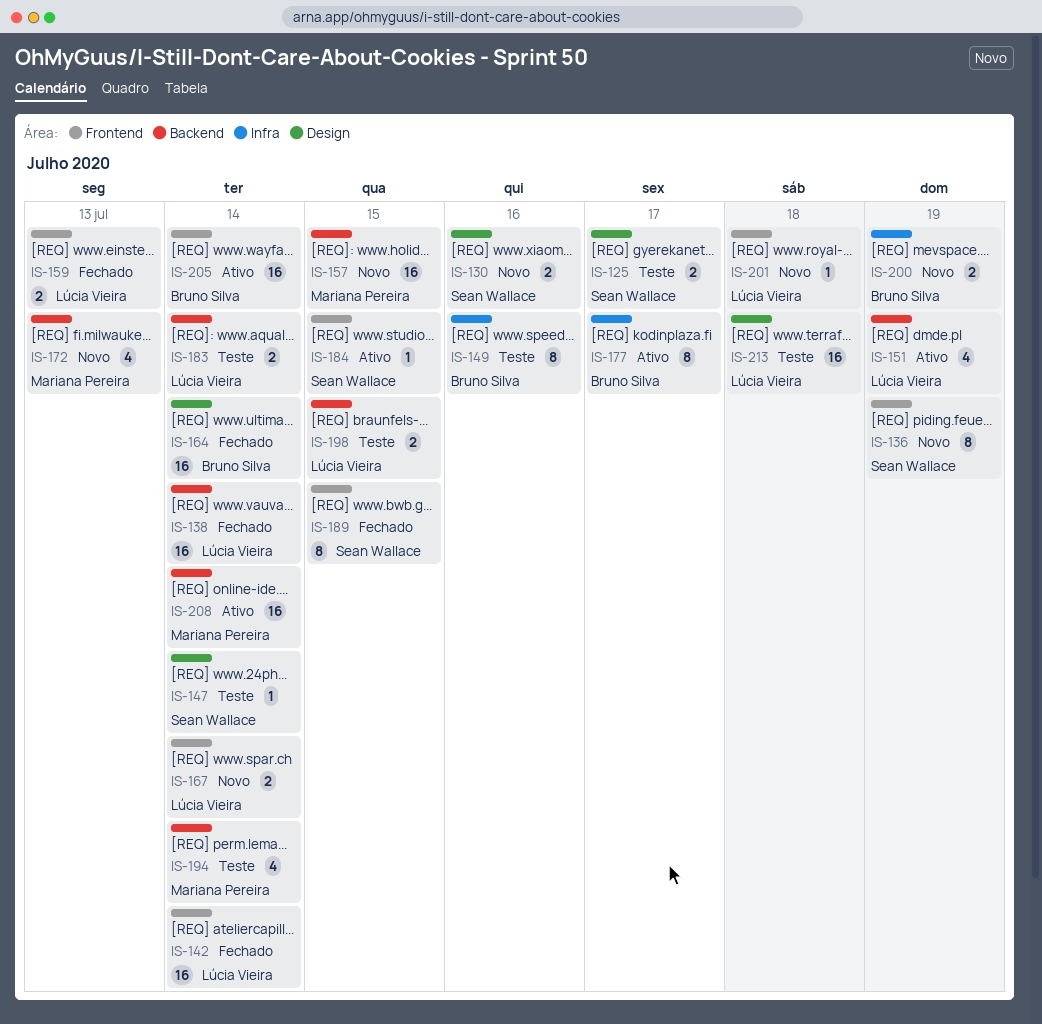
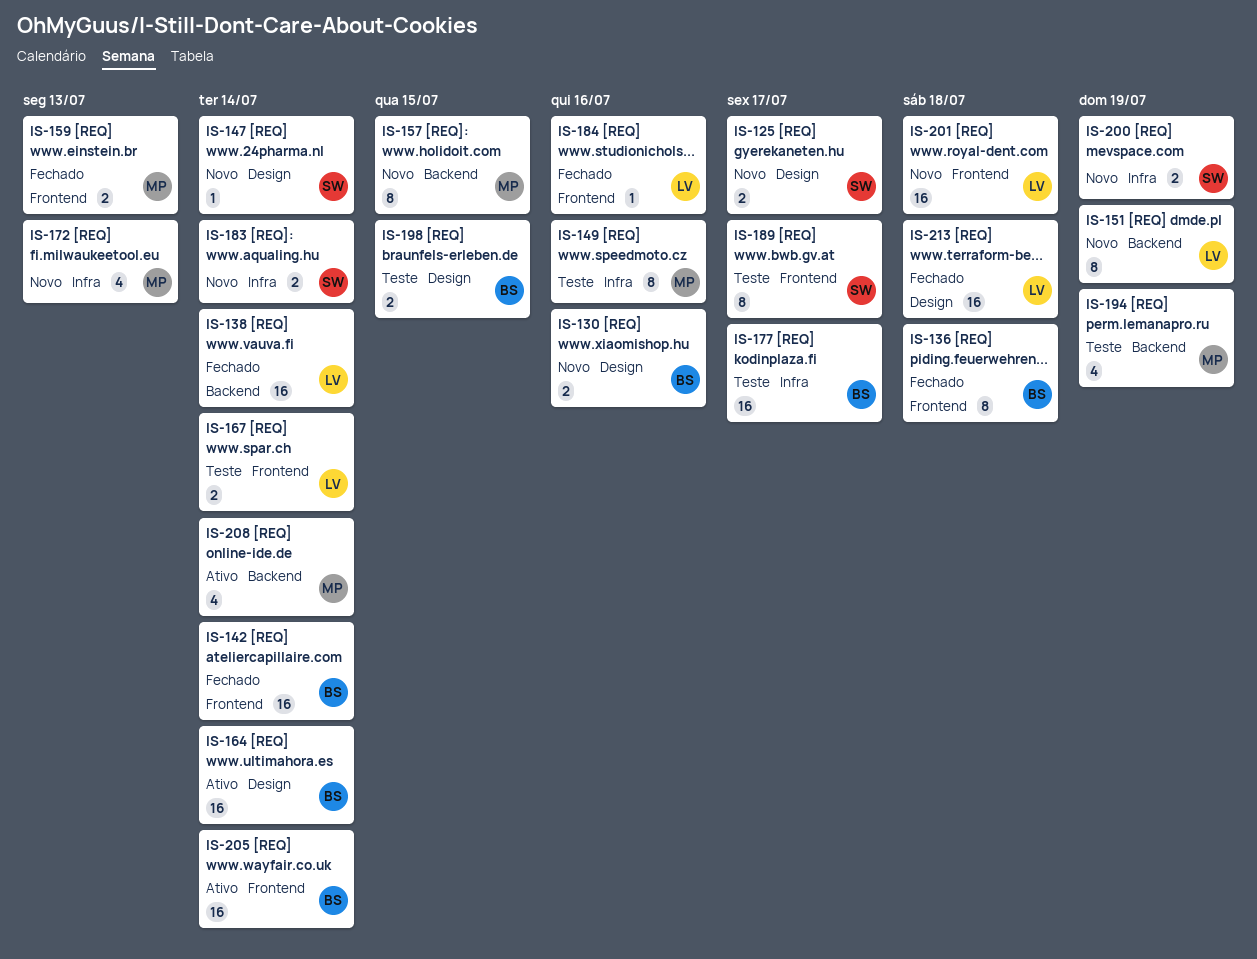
IS-125, status: Teste -> Novo
IS-130, owner: Sean Wallace -> Bruno Silva
IS-136, status: Novo -> Fechado
IS-136, owner: Sean Wallace -> Bruno Silva
IS-136, due: Jul 19 -> Jul 18
IS-142, owner: Lúcia Vieira -> Bruno Silva
IS-147, status: Teste -> Novo
IS-149, owner: Bruno Silva -> Mariana Pereira
IS-151, status: Ativo -> Novo
IS-151, estimate: 4 -> 8
IS-157, estimate: 16 -> 8
IS-159, owner: Lúcia Vieira -> Mariana Pereira
IS-164, status: Fechado -> Ativo
IS-167, status: Novo -> Teste
IS-172, label: Backend -> Infra
IS-177, status: Ativo -> Teste
IS-177, estimate: 8 -> 16
IS-183, status: Teste -> Novo
IS-183, owner: Lúcia Vieira -> Sean Wallace
IS-183, label: Backend -> Infra
IS-184, status: Ativo -> Fechado
IS-184, owner: Sean Wallace -> Lúcia Vieira
IS-184, due: Jul 15 -> Jul 16
IS-189, status: Fechado -> Teste
IS-189, due: Jul 15 -> Jul 17
IS-194, due: Jul 14 -> Jul 19
IS-198, owner: Lúcia Vieira -> Bruno Silva
IS-198, label: Backend -> Design
IS-200, owner: Bruno Silva -> Sean Wallace
IS-201, estimate: 1 -> 16
IS-208, estimate: 16 -> 4
IS-213, status: Teste -> Fechado

